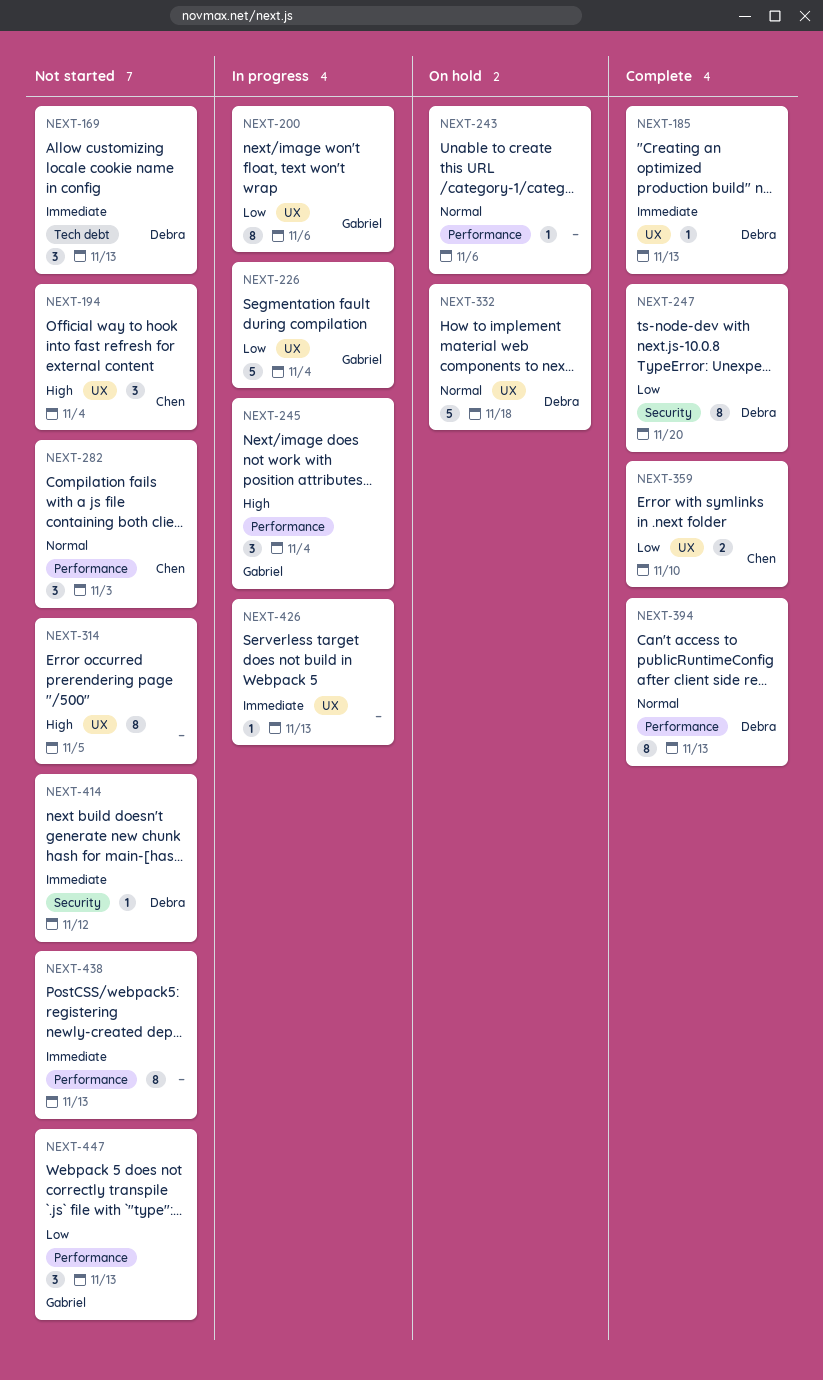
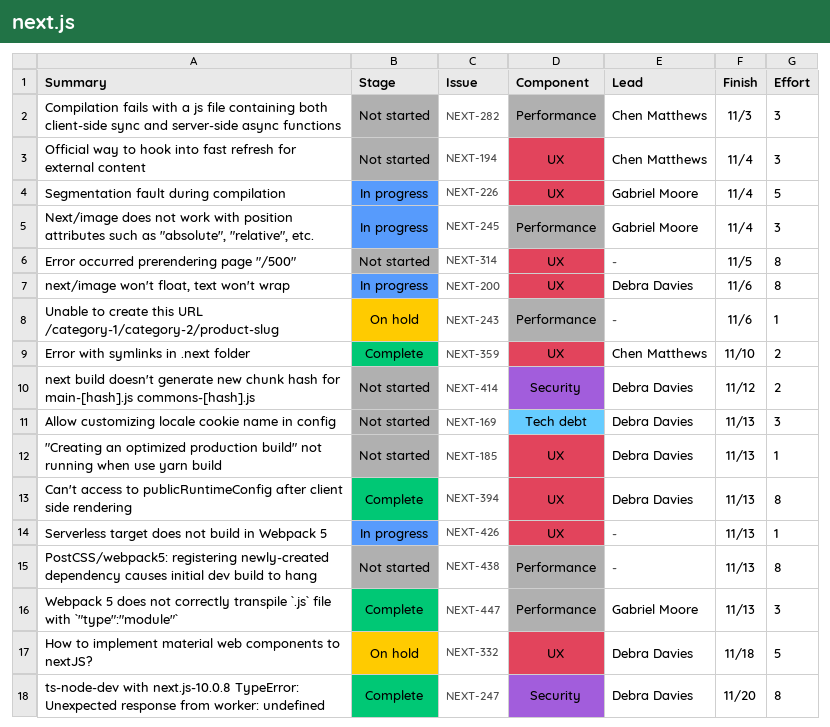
NEXT-185, status: Complete -> Not started
NEXT-200, owner: Gabriel Moore -> Debra Davies
NEXT-394, label: Performance -> UX
NEXT-414, estimate: 1 -> 2
NEXT-447, status: Not started -> Complete

